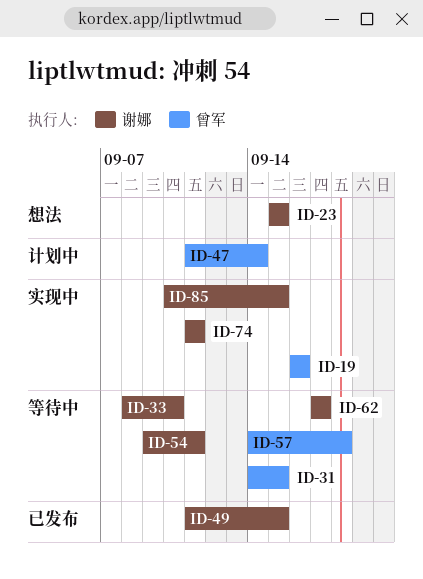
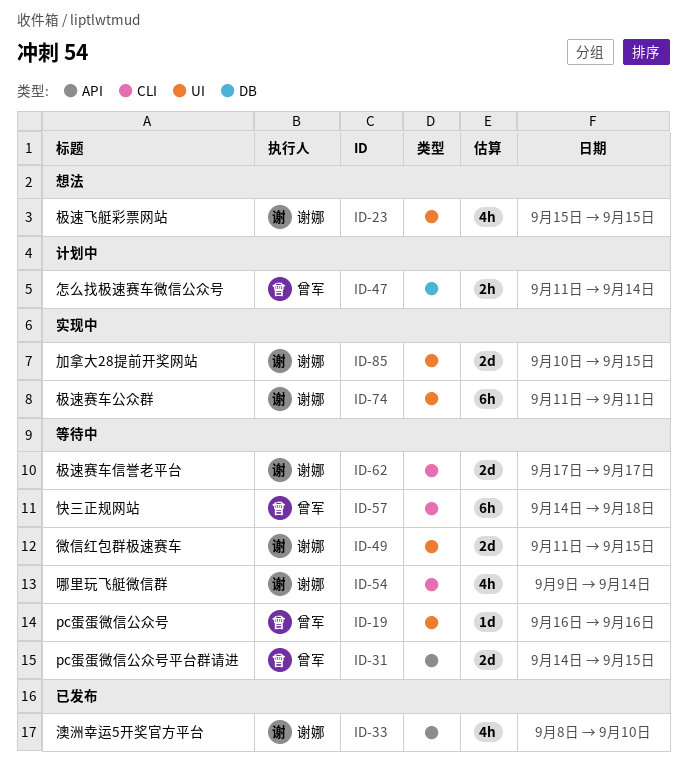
ID-19, status: 实现中 -> 等待中
ID-33, status: 等待中 -> 已发布
ID-49, status: 已发布 -> 等待中
ID-54, due: Sep 11 -> Sep 14

